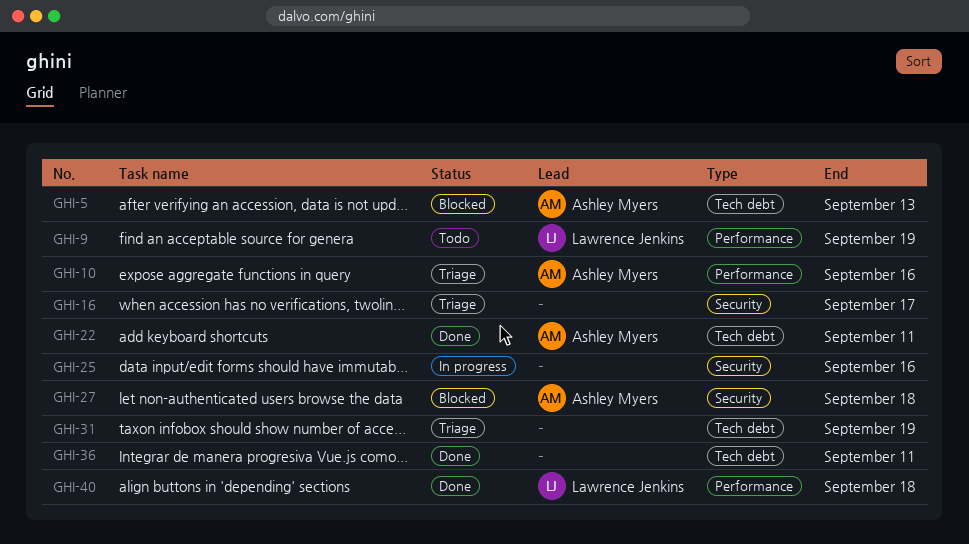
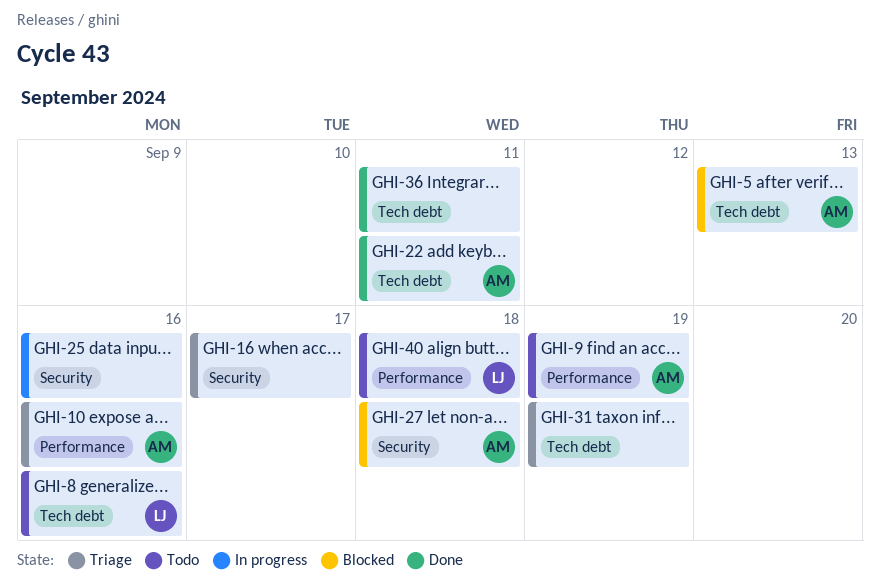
GHI-8: none -> present
GHI-9, owner: Lawrence Jenkins -> Ashley Myers
GHI-40, status: Done -> Todo

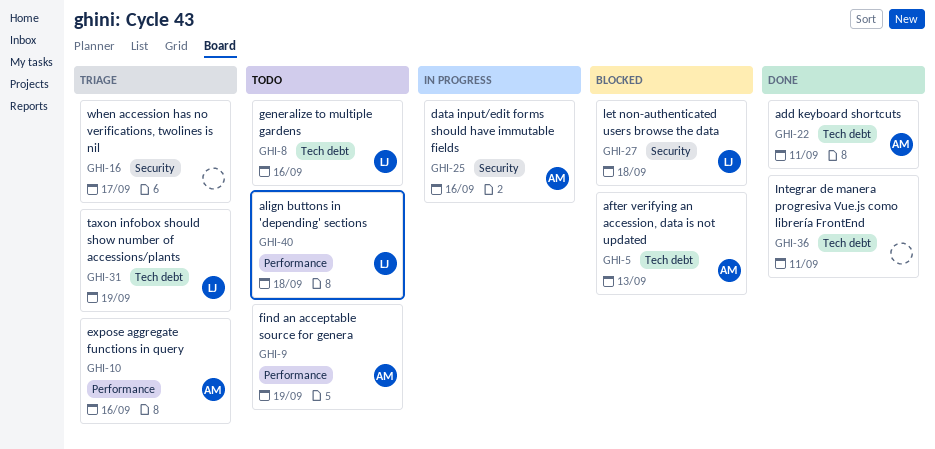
GHI-25, owner: none -> AM
GHI-27, owner: AM -> LJ
GHI-31, owner: none -> LJ

